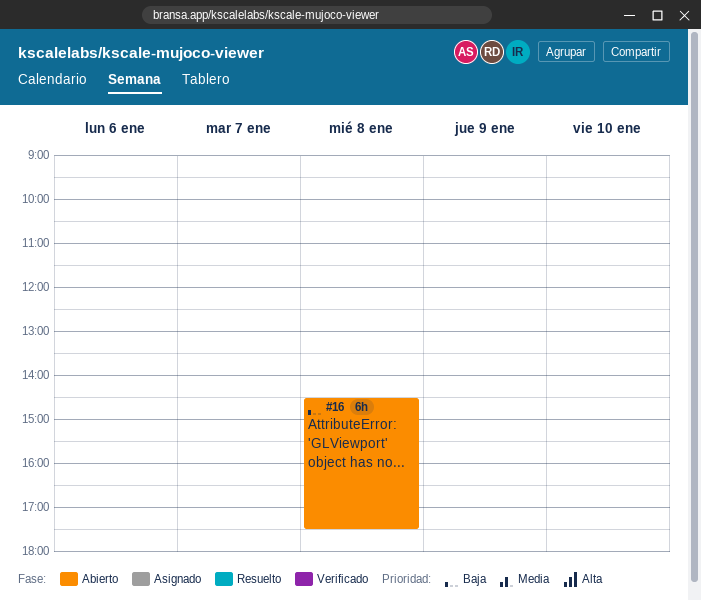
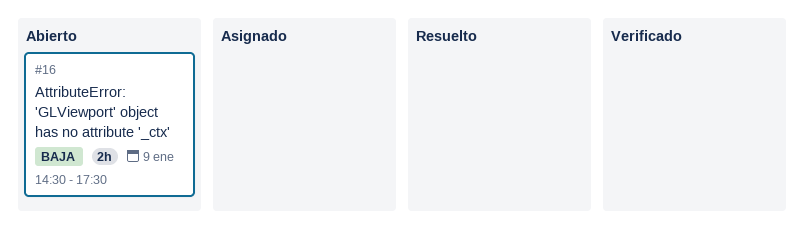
#16, estimate: 6h -> 2h
#16, day: Jan 8 -> Jan 9

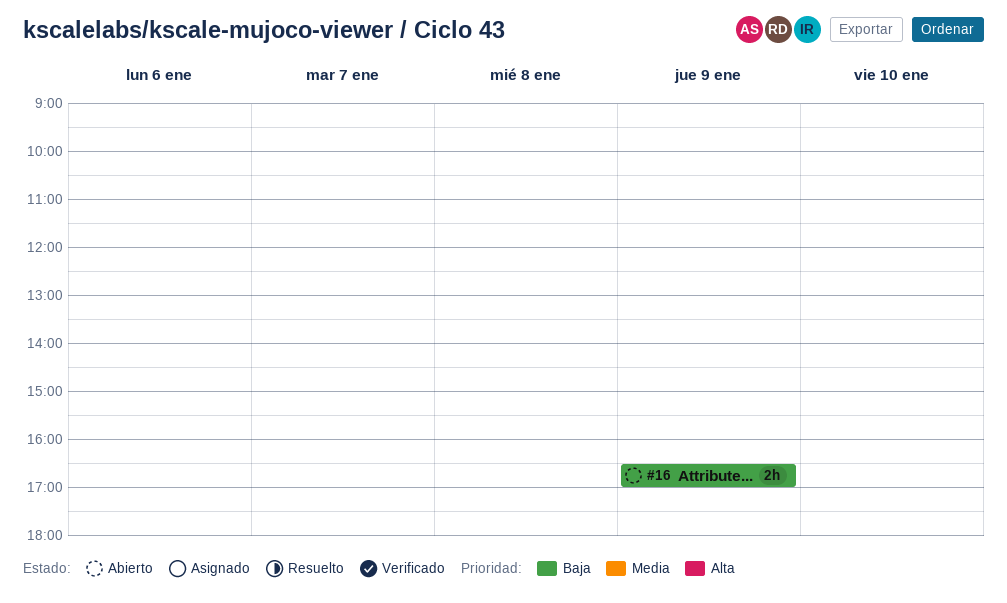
#16, begins: 14:30 -> 16:30
#16, ends: 17:30 -> 17:00

